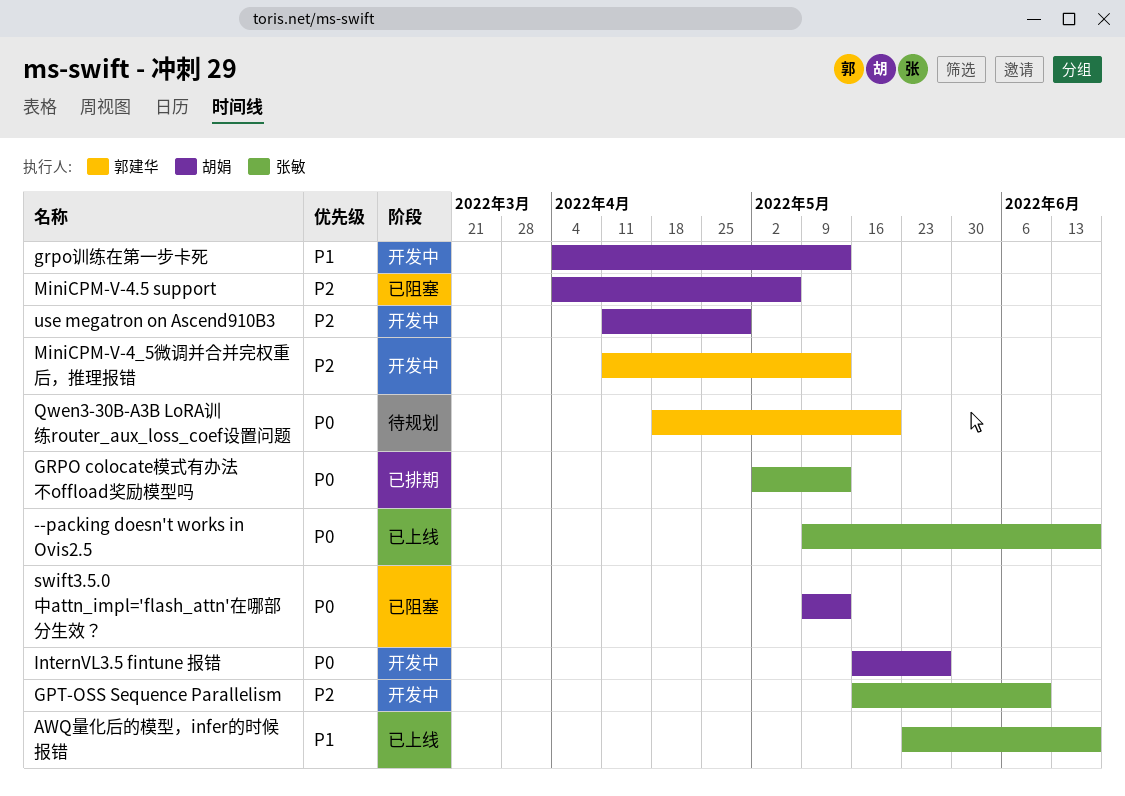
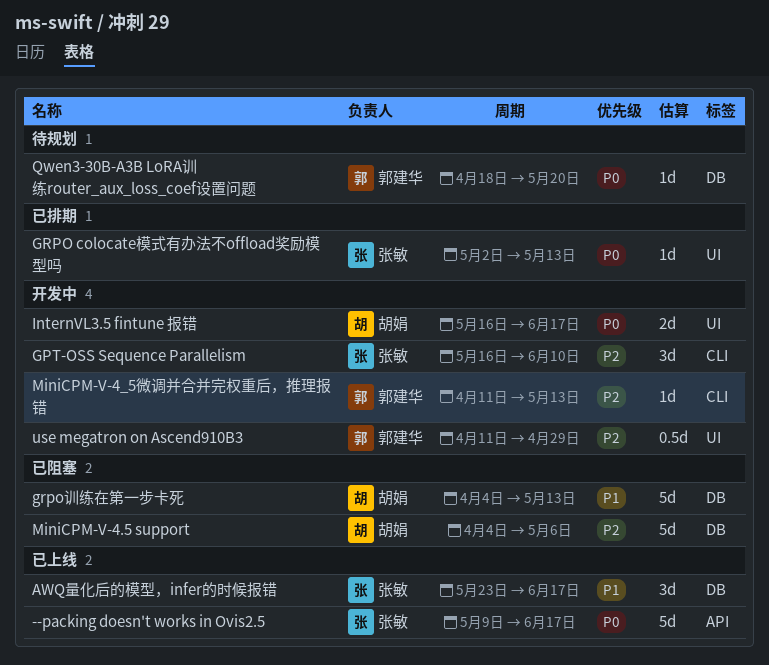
grpo训练在第一步卡死, status: 开发中 -> 已阻塞
InternVL3.5 fintune 报错, due: May 27 -> Jun 17
swift3.5.0中attn_impl='flash_attn'在哪部分生效？: present -> none
use megatron on Ascend910B3, owner: 胡娟 -> 郭建华

